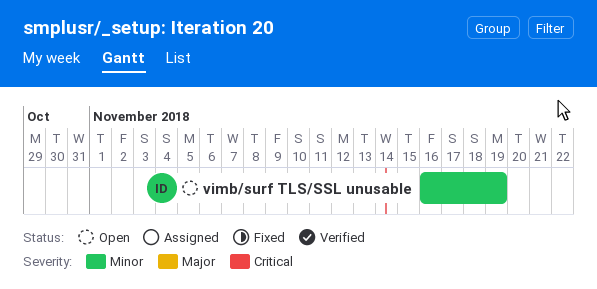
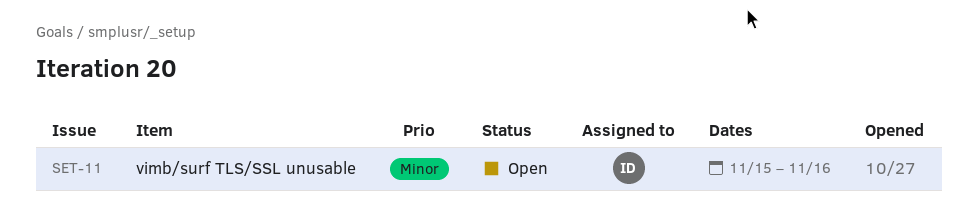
vimb/surf TLS/SSL unusable, start: Nov 16 -> Nov 15
vimb/surf TLS/SSL unusable, due: Nov 19 -> Nov 16

